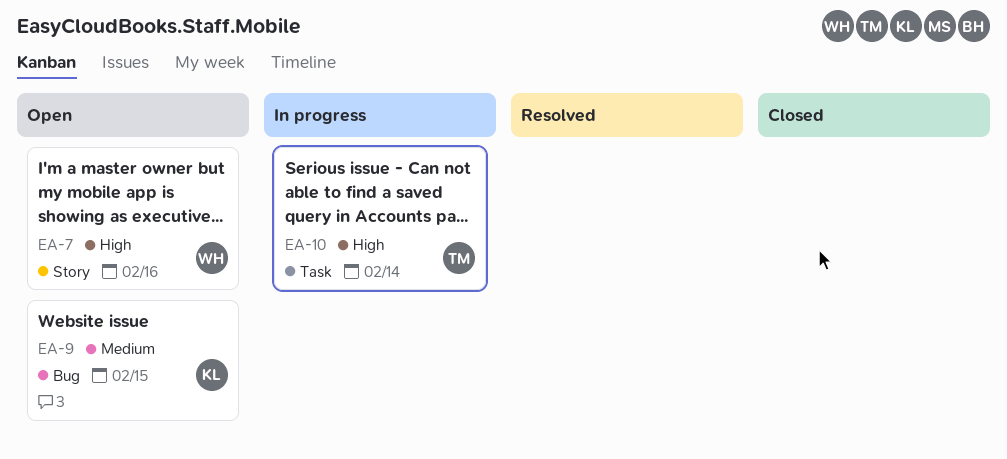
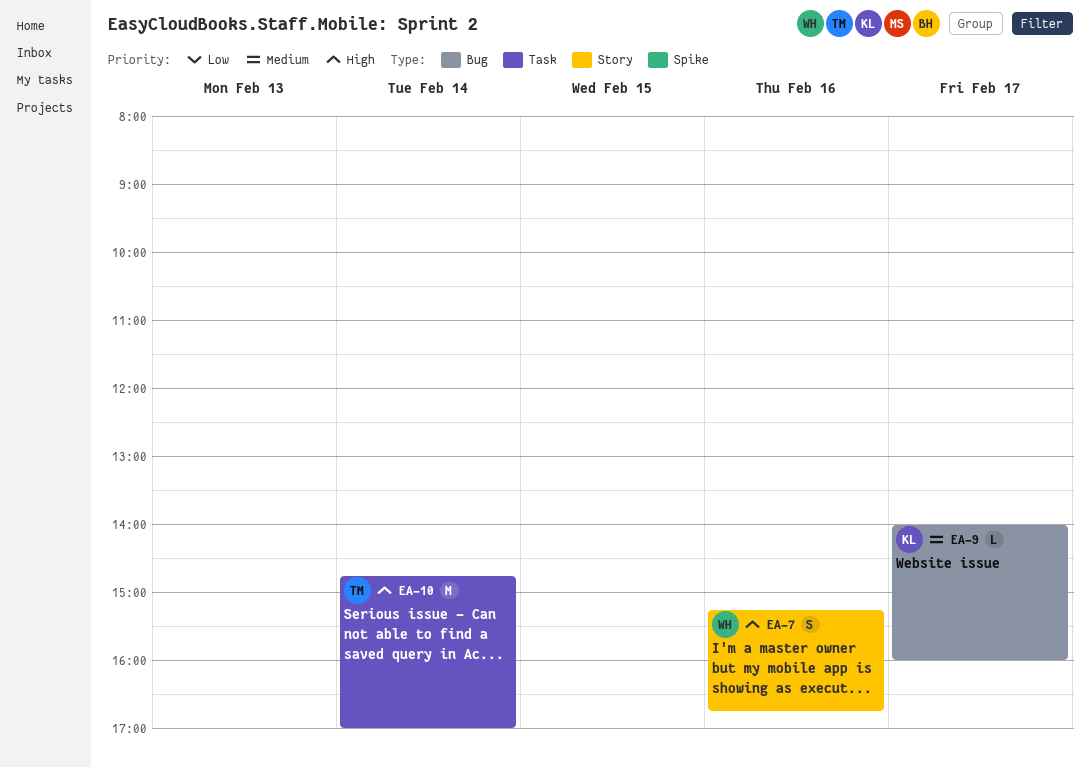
EA-9, day: Feb 15 -> Feb 17

